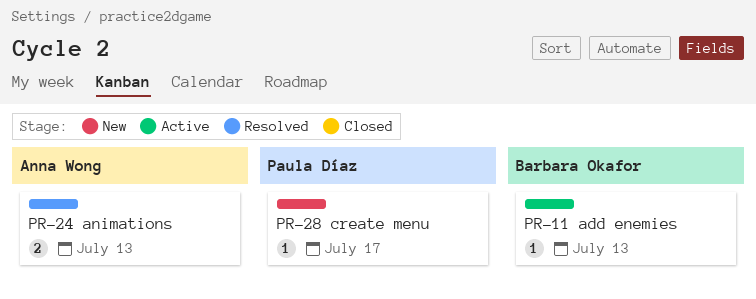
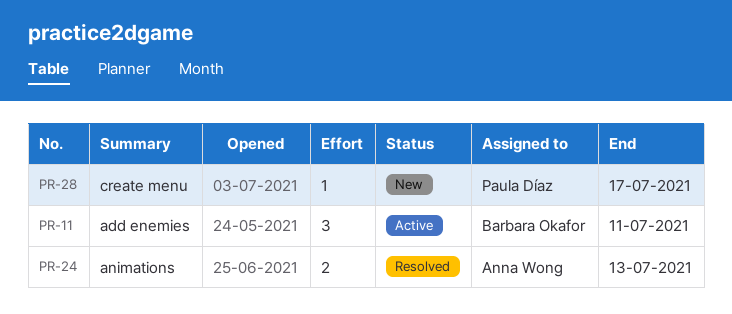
PR-11, estimate: 1 -> 3
PR-11, due: Jul 13 -> Jul 11

